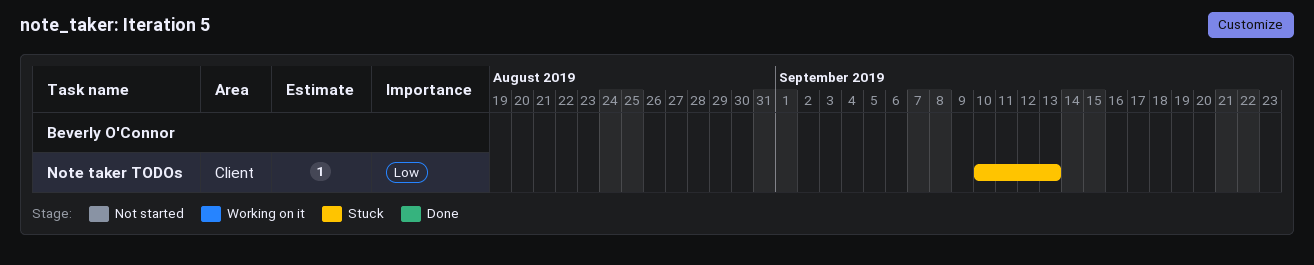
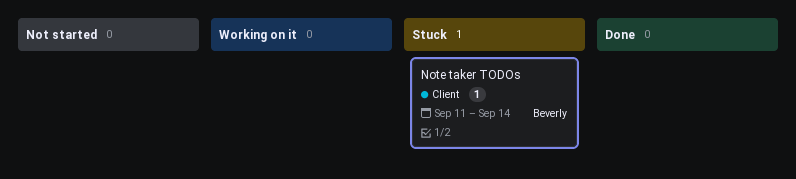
Note taker TODOs, start: Sep 10 -> Sep 11
Note taker TODOs, due: Sep 13 -> Sep 14

